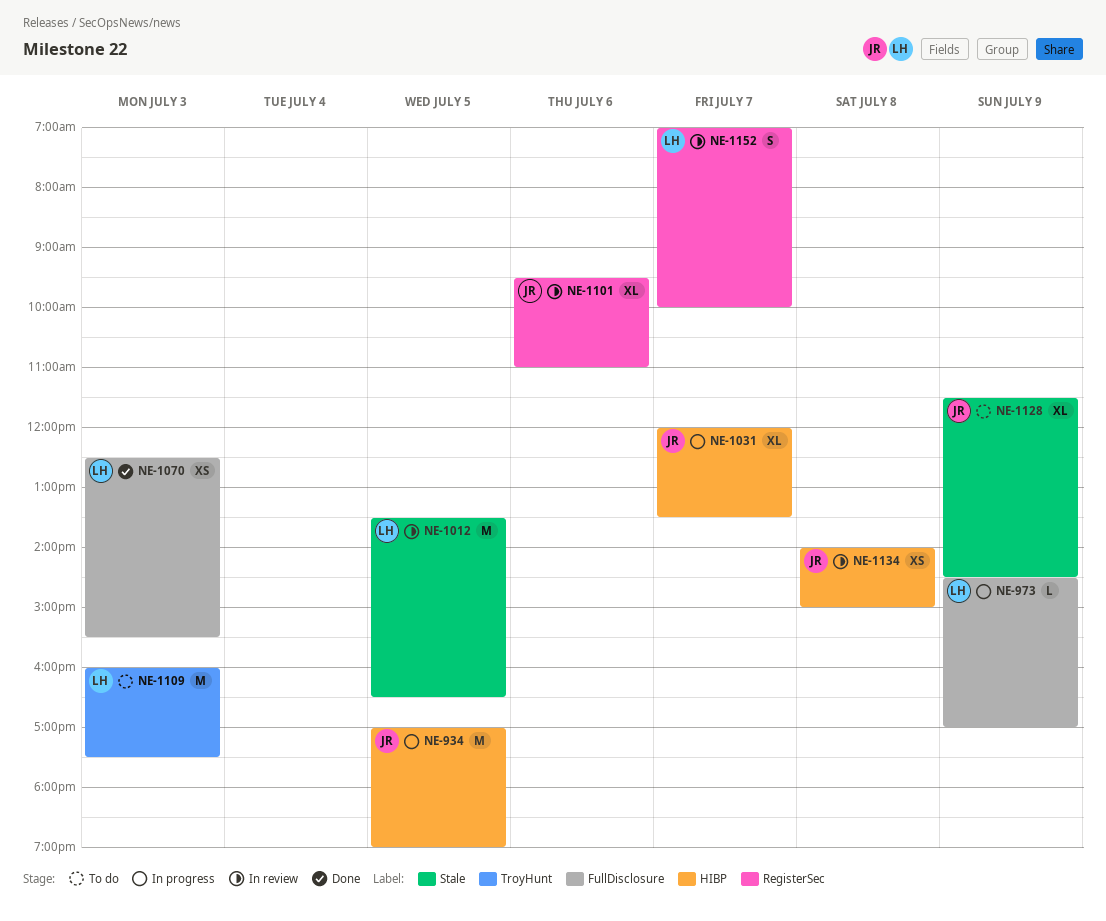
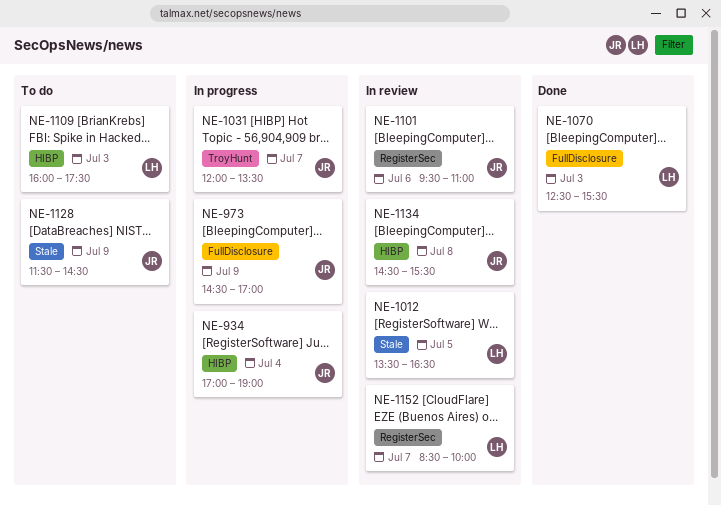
NE-934, day: Jul 5 -> Jul 4
NE-973, owner: LH -> JR
NE-1031, label: HIBP -> TroyHunt
NE-1109, label: TroyHunt -> HIBP
NE-1134, begins: 14:00 -> 14:30
NE-1134, ends: 15:00 -> 15:30
NE-1152, begins: 07:00 -> 08:30

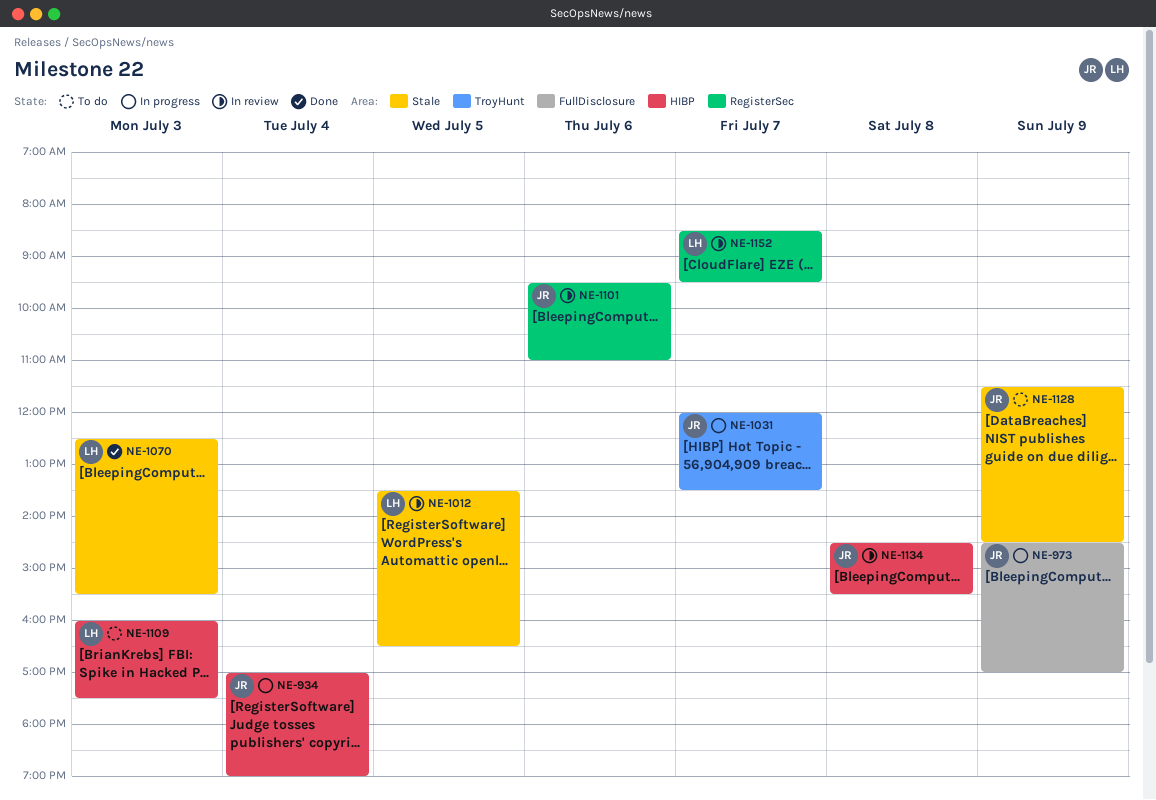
NE-1070, label: FullDisclosure -> Stale
NE-1152, ends: 10:00 -> 09:30

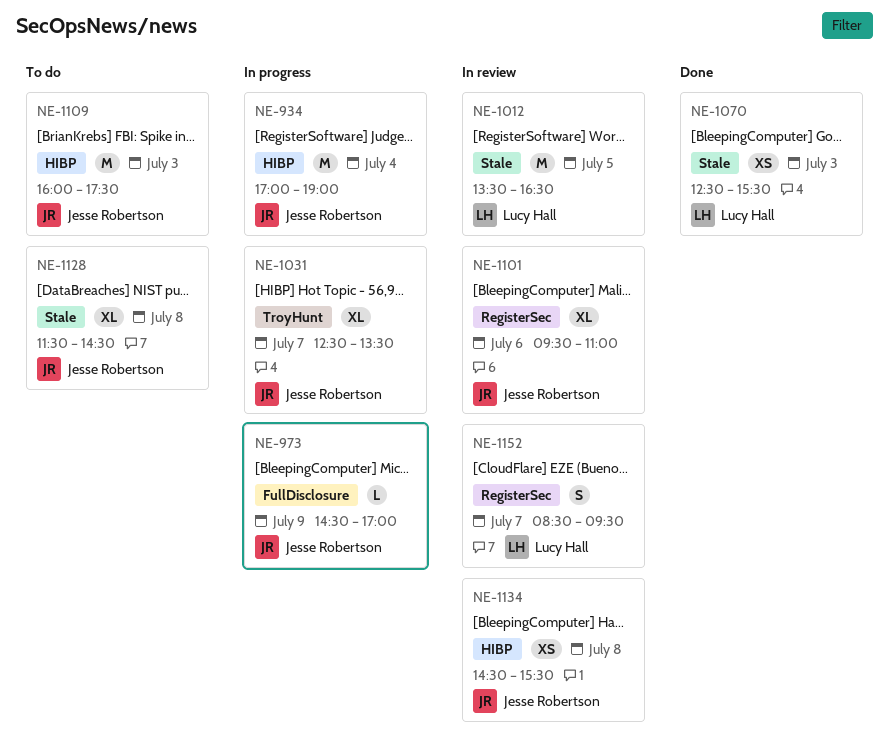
NE-1031, begins: 12:00 -> 12:30
NE-1109, owner: Lucy Hall -> Jesse Robertson
NE-1128, day: Jul 9 -> Jul 8

